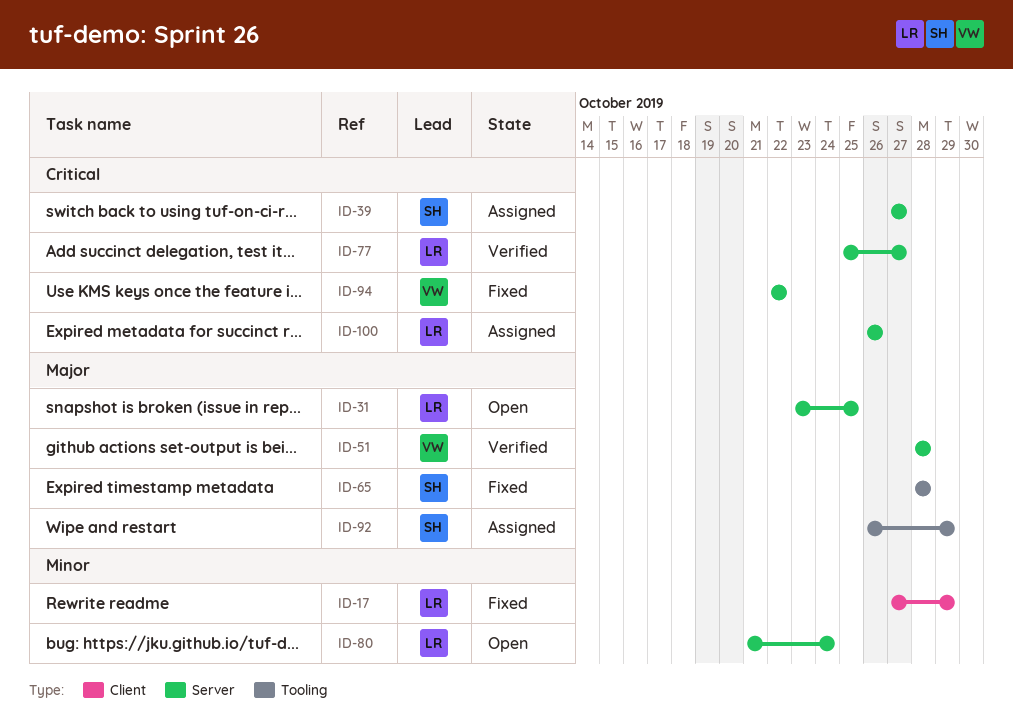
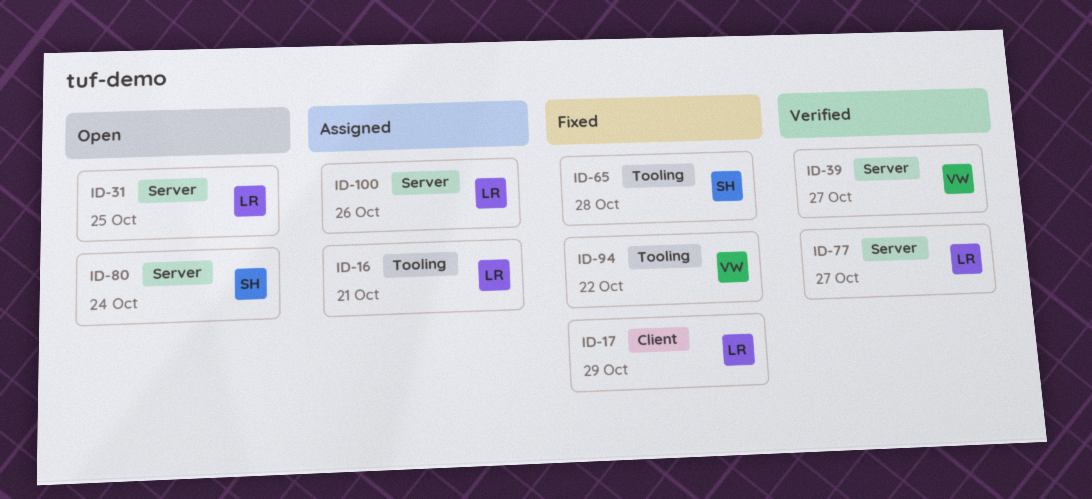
ID-16: none -> present
ID-39, status: Assigned -> Verified
ID-39, owner: SH -> VW
ID-51: present -> none
ID-80, owner: LR -> SH
ID-92: present -> none
ID-94, label: Server -> Tooling

